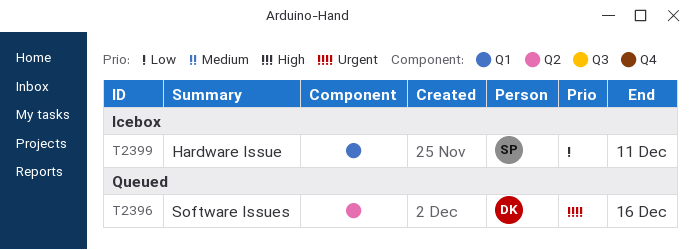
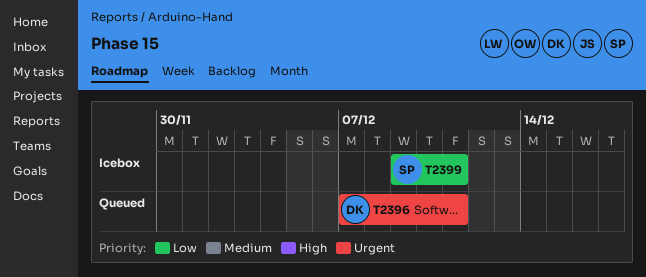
T2396, due: Dec 16 -> Dec 11

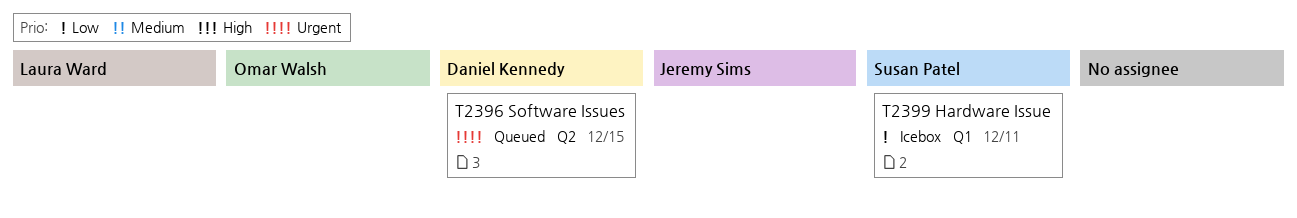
T2396, due: Dec 11 -> Dec 15

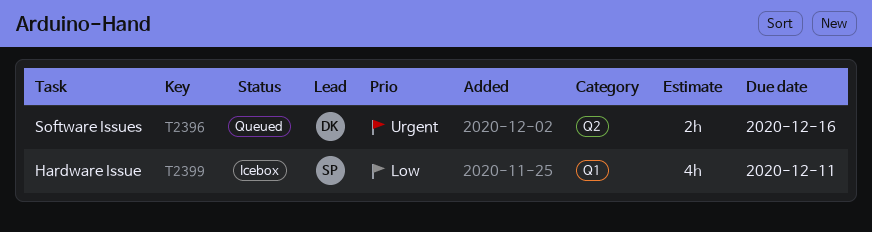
T2396, due: Dec 15 -> Dec 16

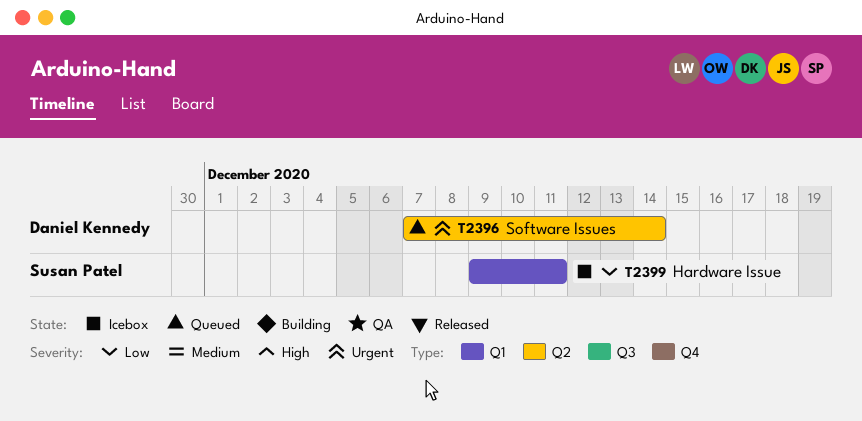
T2396, due: Dec 16 -> Dec 14

